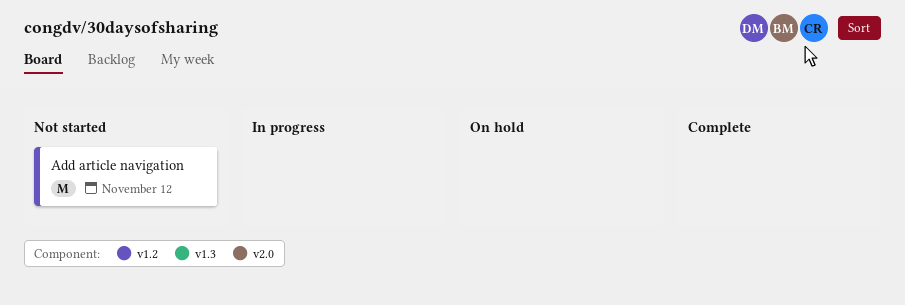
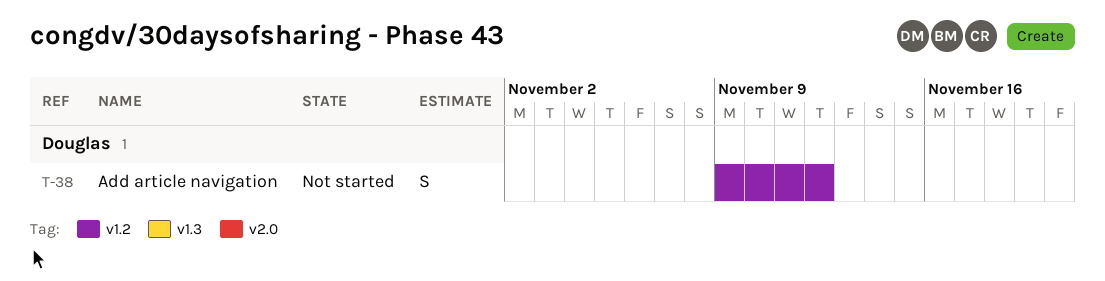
Add article navigation, estimate: M -> S

